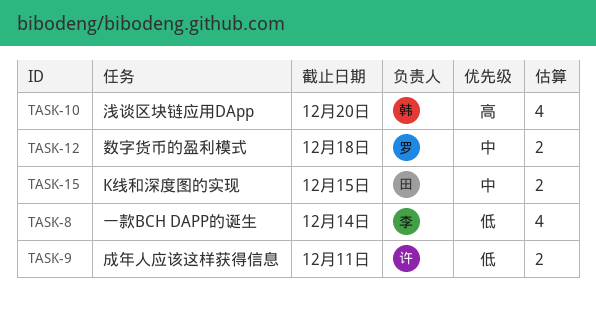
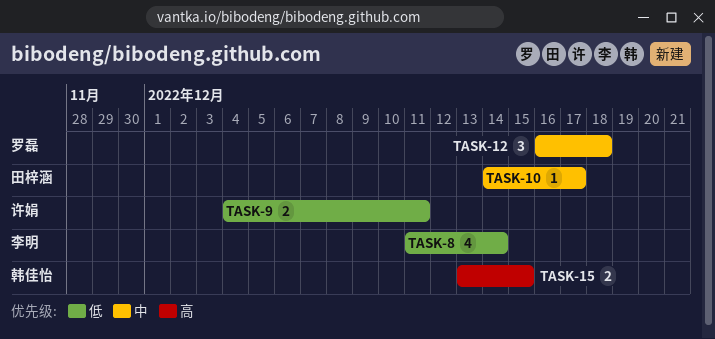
TASK-10, owner: 韩佳怡 -> 田梓涵
TASK-10, priority: 高 -> 中
TASK-10, estimate: 4 -> 1
TASK-10, due: Dec 20 -> Dec 17
TASK-12, estimate: 2 -> 3
TASK-15, owner: 田梓涵 -> 韩佳怡
TASK-15, priority: 中 -> 高

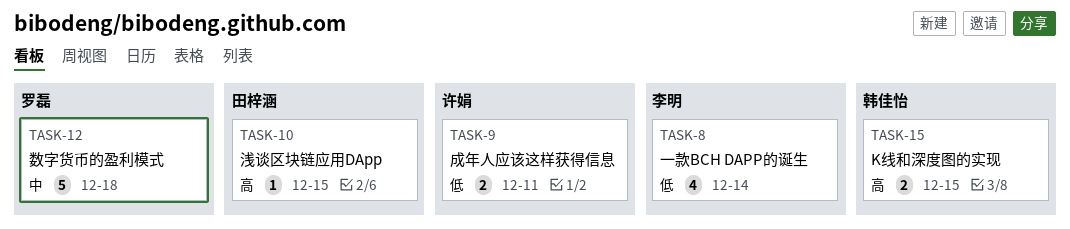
TASK-10, priority: 中 -> 高
TASK-10, due: Dec 17 -> Dec 15
TASK-12, estimate: 3 -> 5

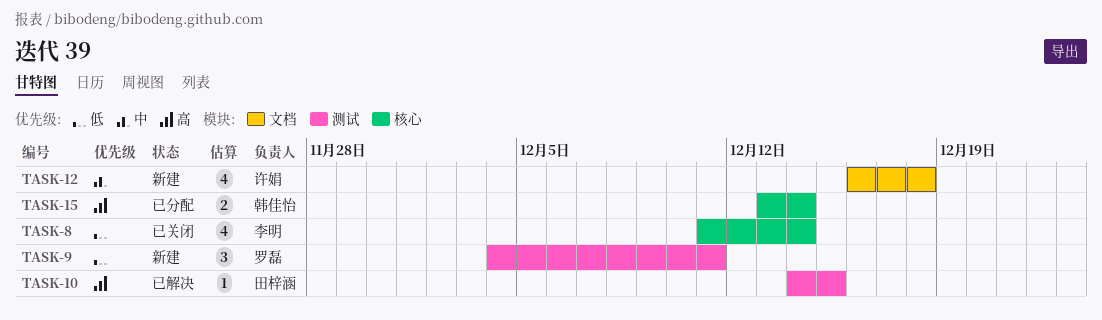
TASK-9, owner: 许娟 -> 罗磊
TASK-9, estimate: 2 -> 3
TASK-12, owner: 罗磊 -> 许娟
TASK-12, estimate: 5 -> 4
TASK-15, due: Dec 15 -> Dec 14

